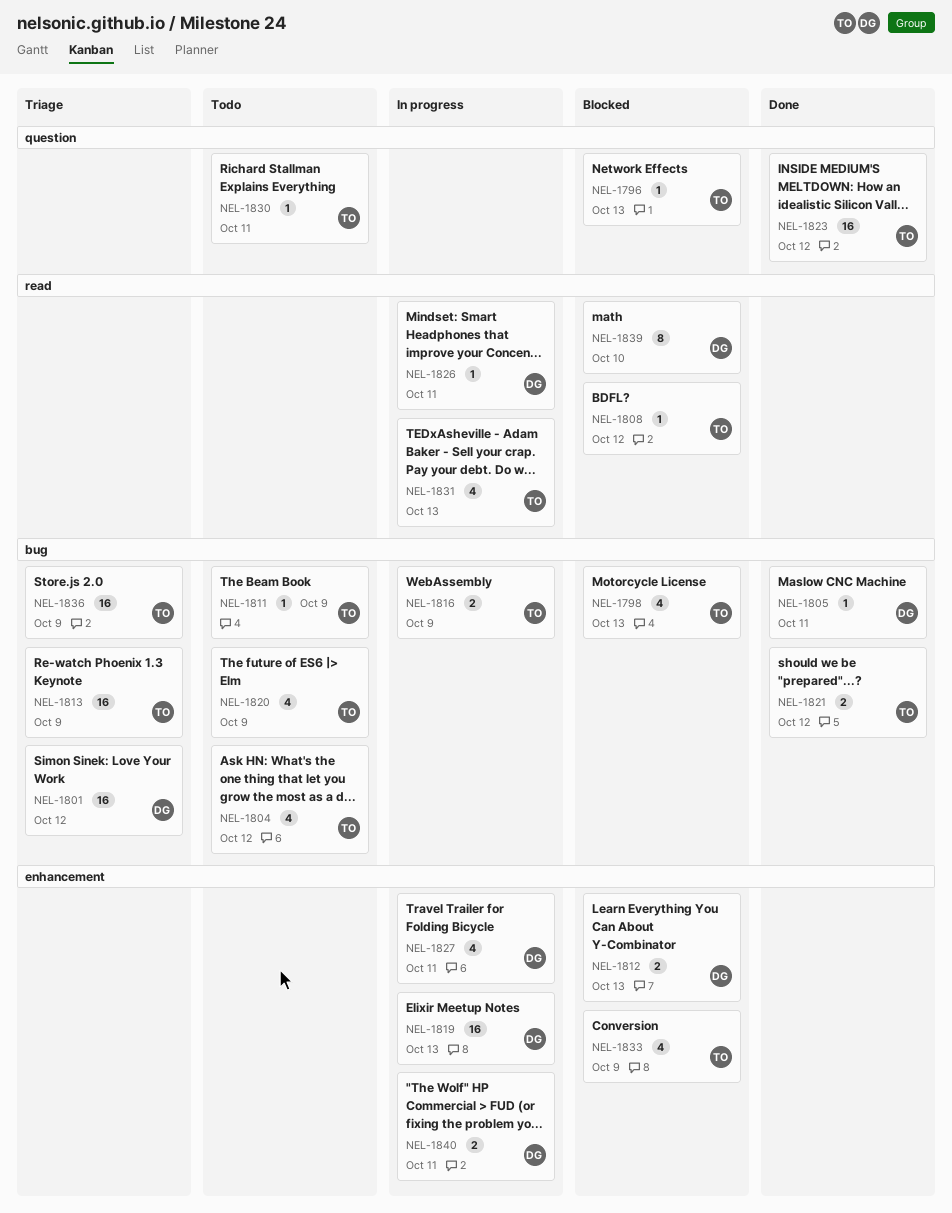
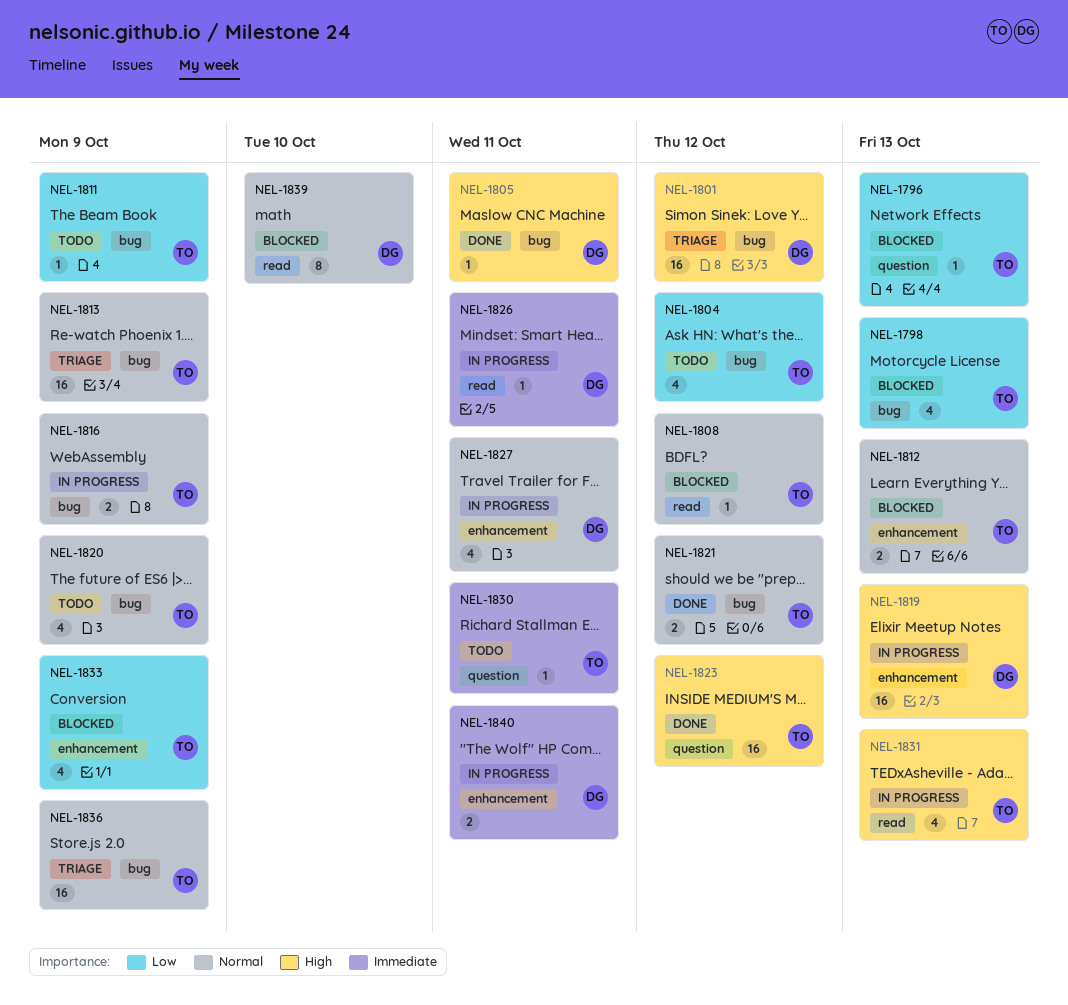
NEL-1812, owner: DG -> TO

